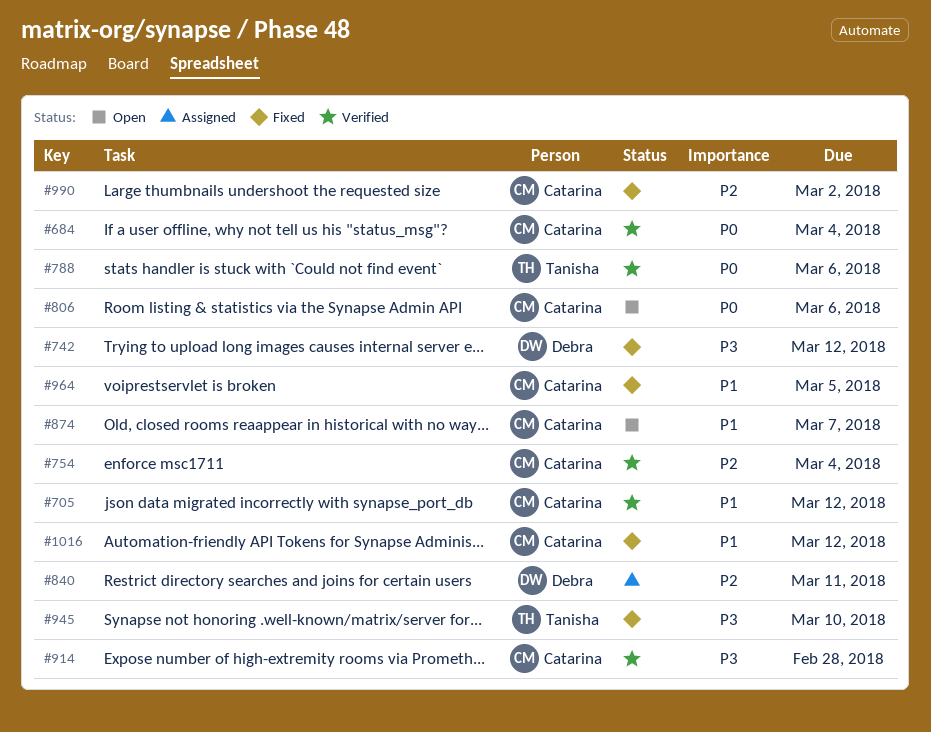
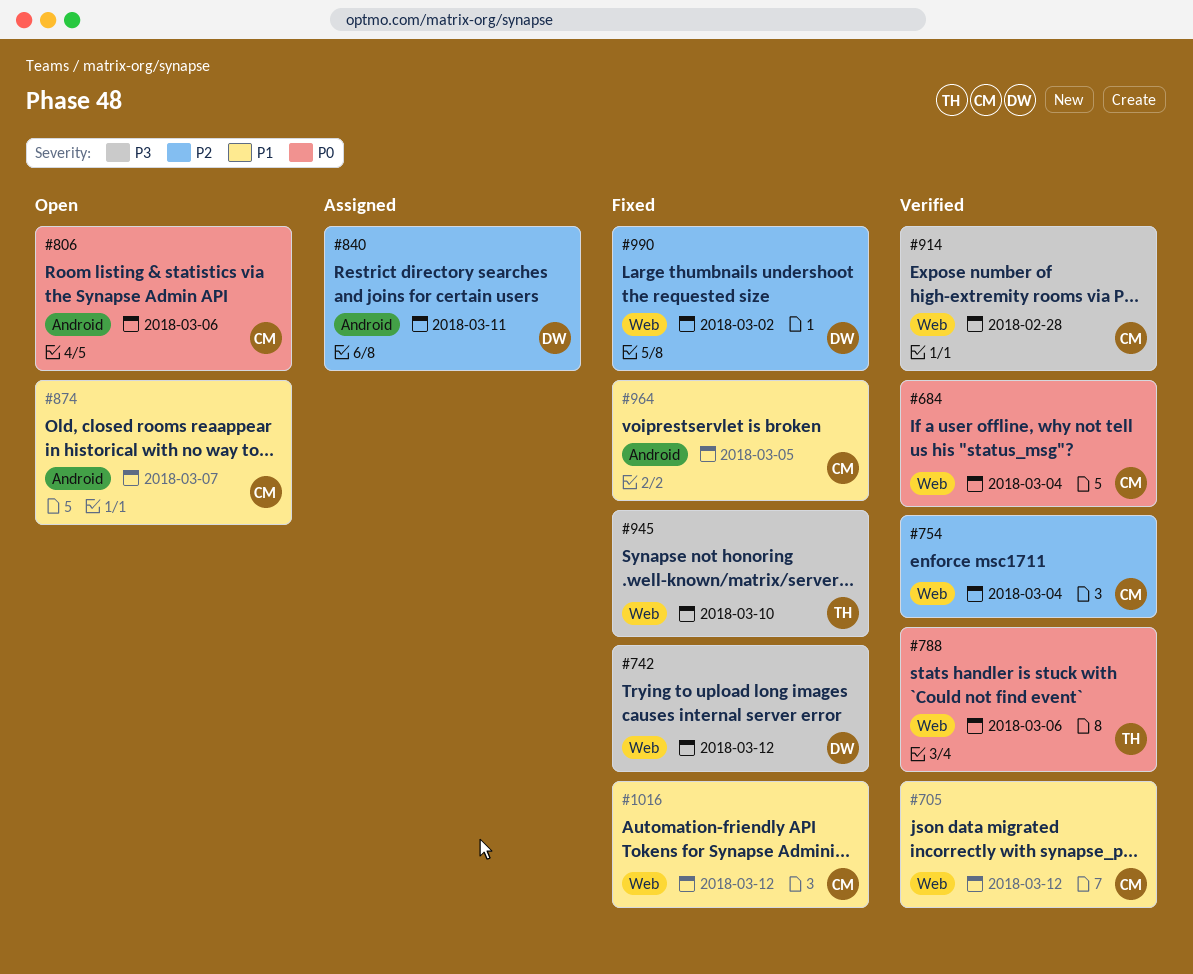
#990, owner: Catarina -> Debra

